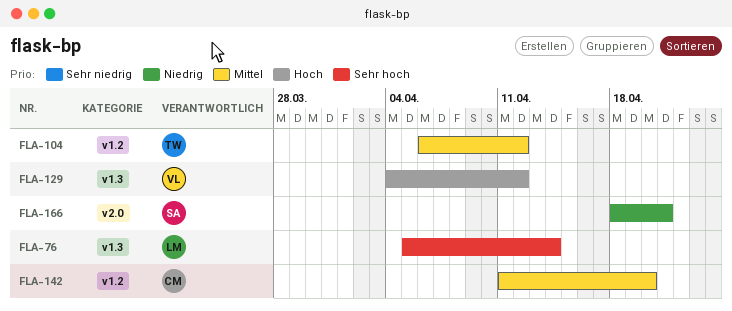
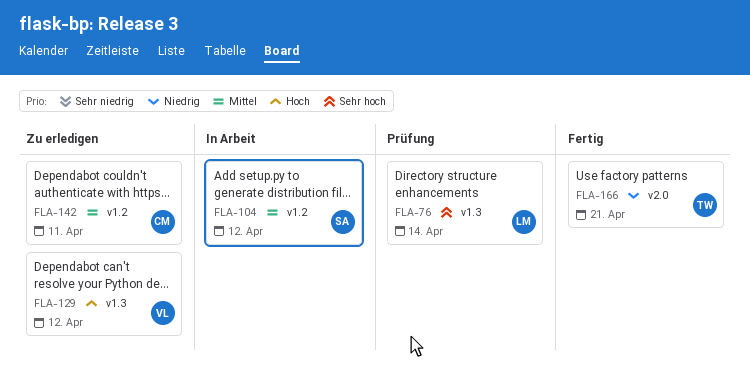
FLA-104, owner: TW -> SA
FLA-142, due: Apr 20 -> Apr 11
FLA-166, owner: SA -> TW

